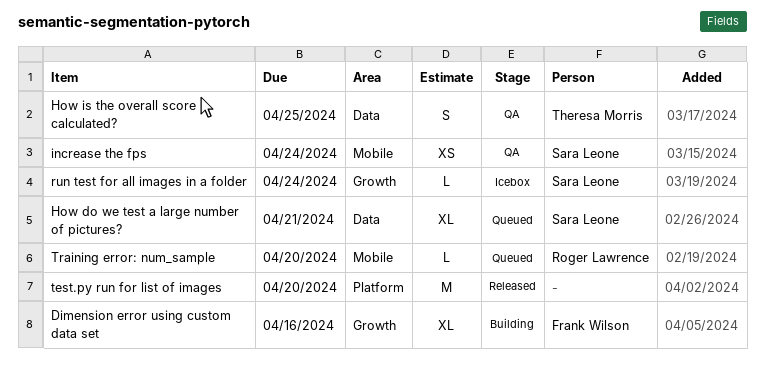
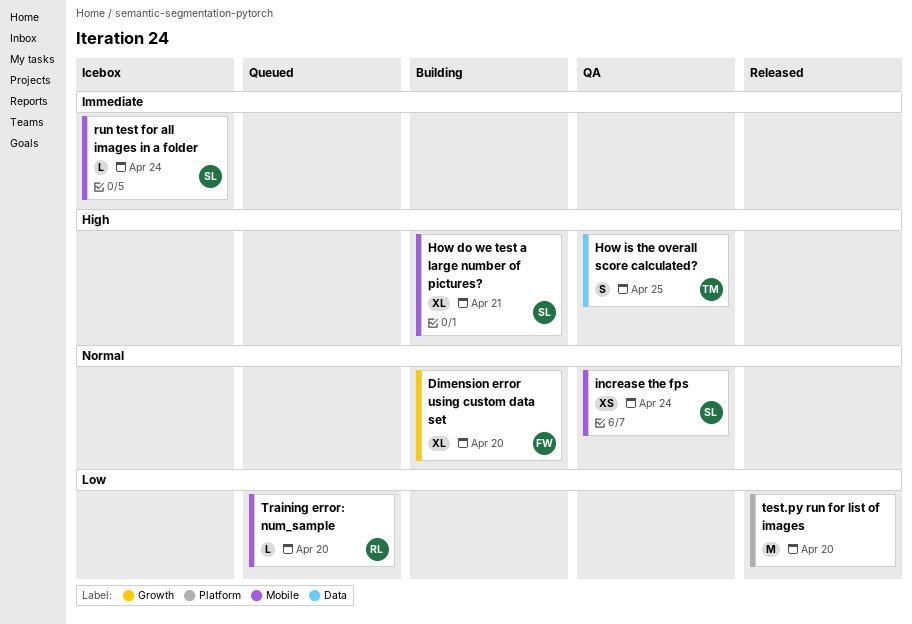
Dimension error using custom data set, due: Apr 16 -> Apr 20
How do we test a large number of pictures?, status: Queued -> Building
How do we test a large number of pictures?, label: Data -> Mobile
run test for all images in a folder, label: Growth -> Mobile

